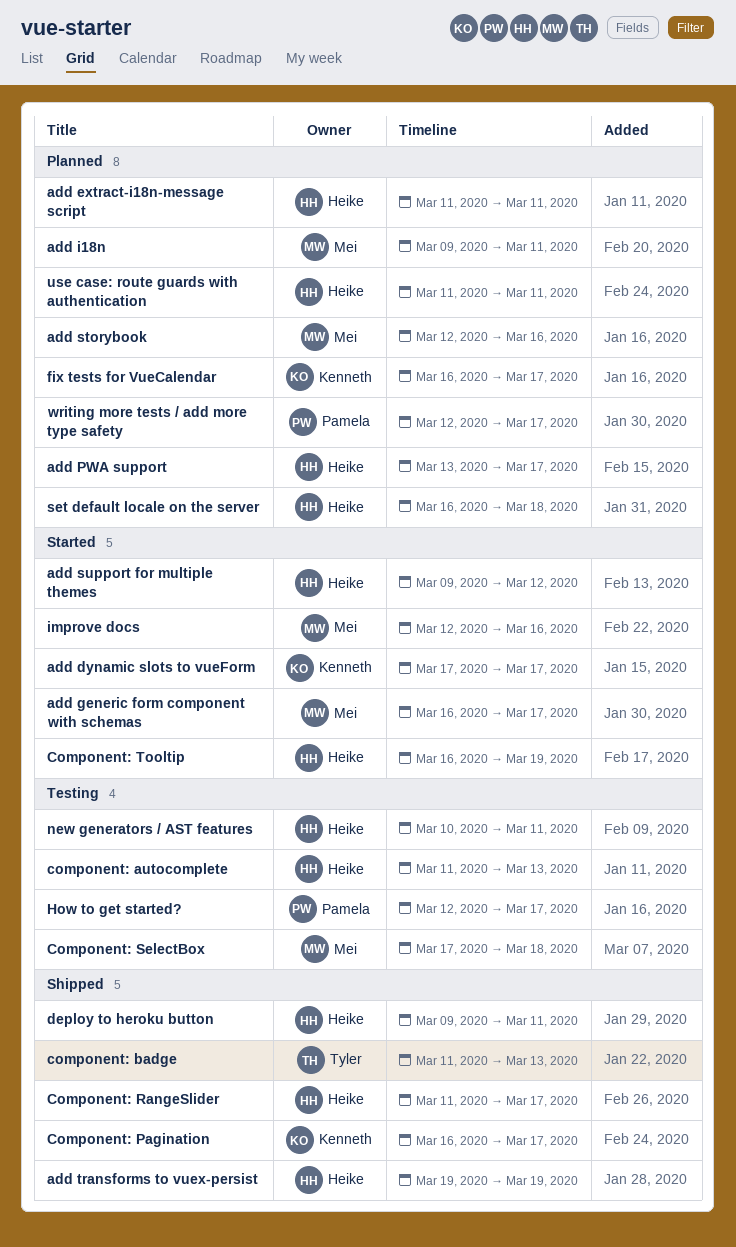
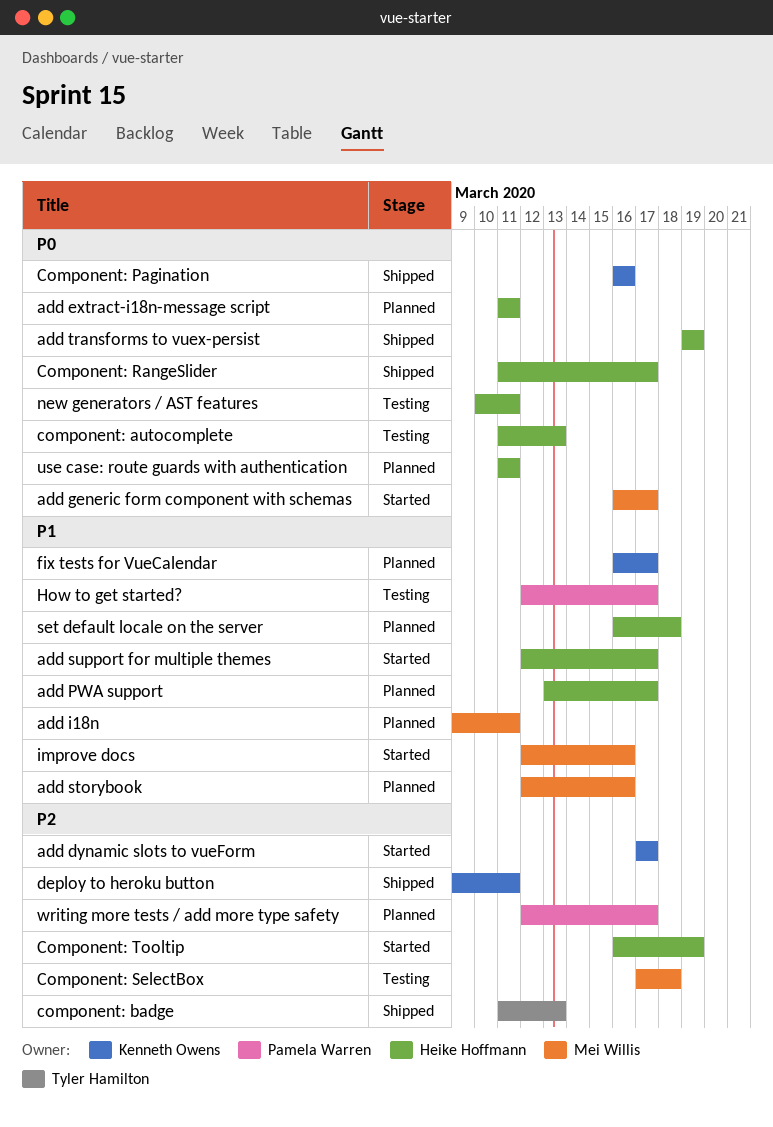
add support for multiple themes, start: Mar 9 -> Mar 12
add support for multiple themes, due: Mar 12 -> Mar 17
Component: Pagination, due: Mar 17 -> Mar 16
deploy to heroku button, owner: Heike Hoffmann -> Kenneth Owens

